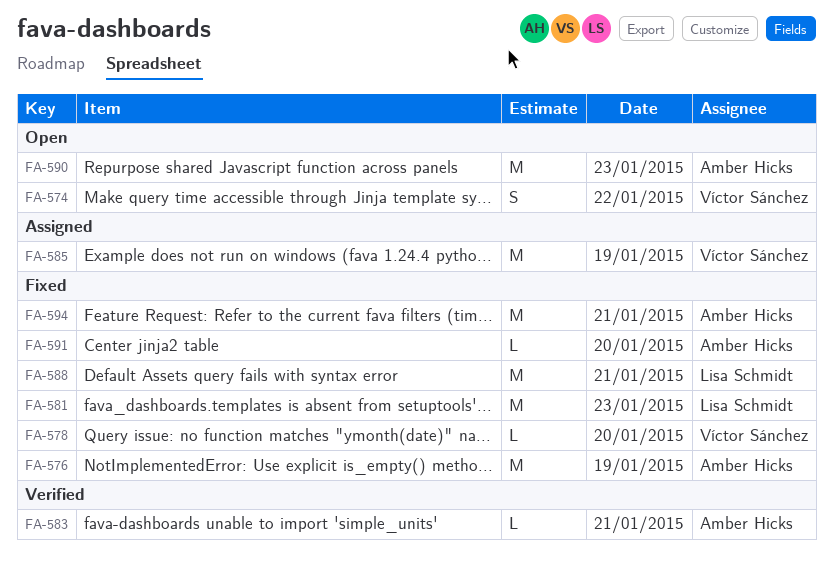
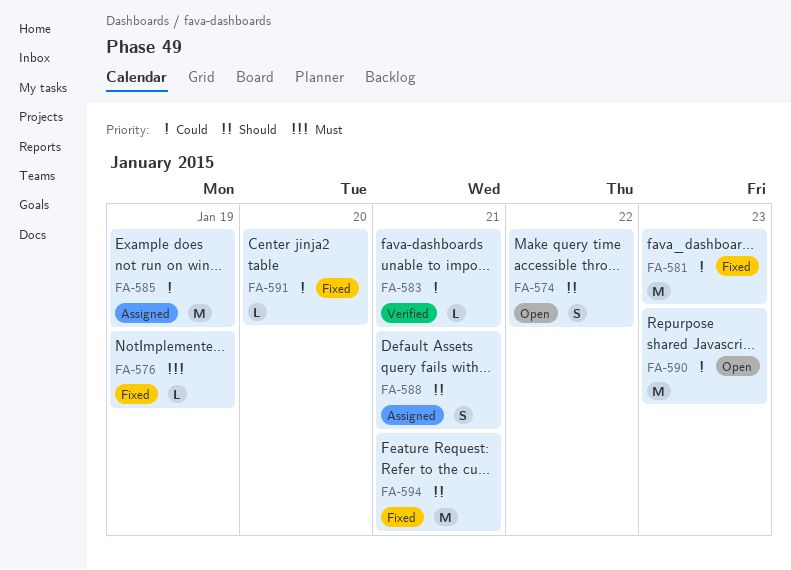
FA-576, estimate: M -> L
FA-578: present -> none
FA-588, status: Fixed -> Assigned
FA-588, estimate: M -> S

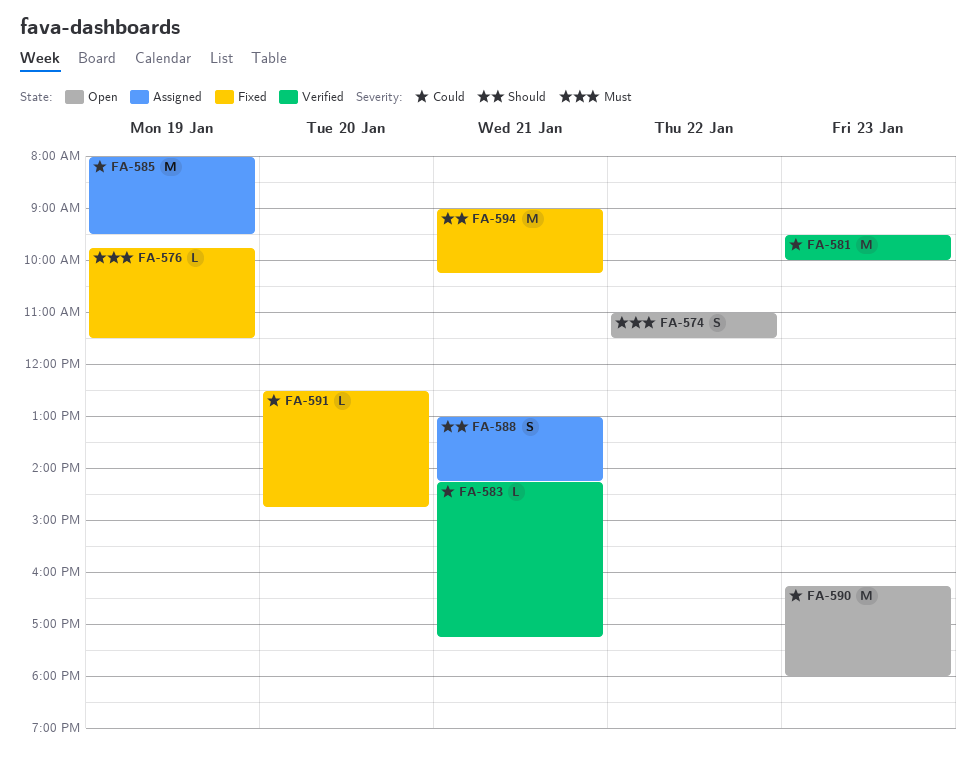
FA-574, priority: Should -> Must
FA-581, status: Fixed -> Verified

